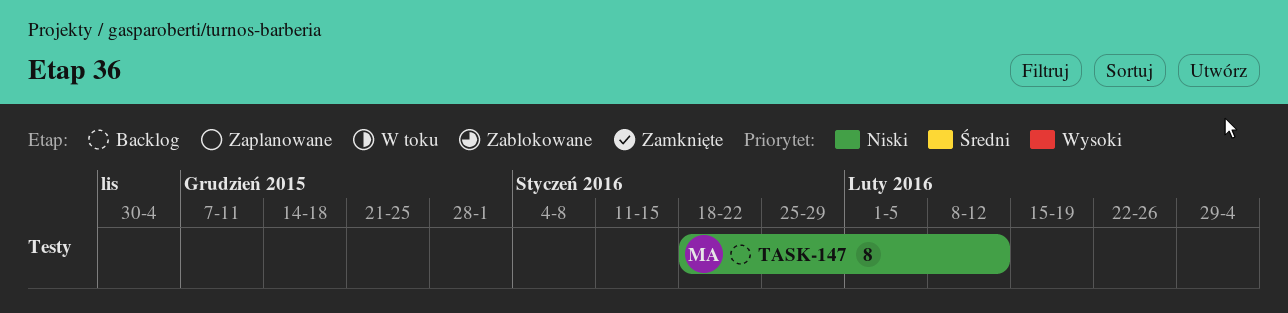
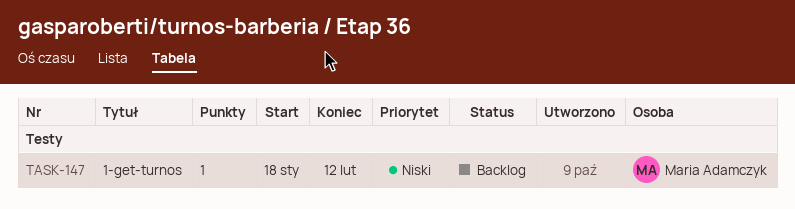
TASK-147, estimate: 8 -> 1

